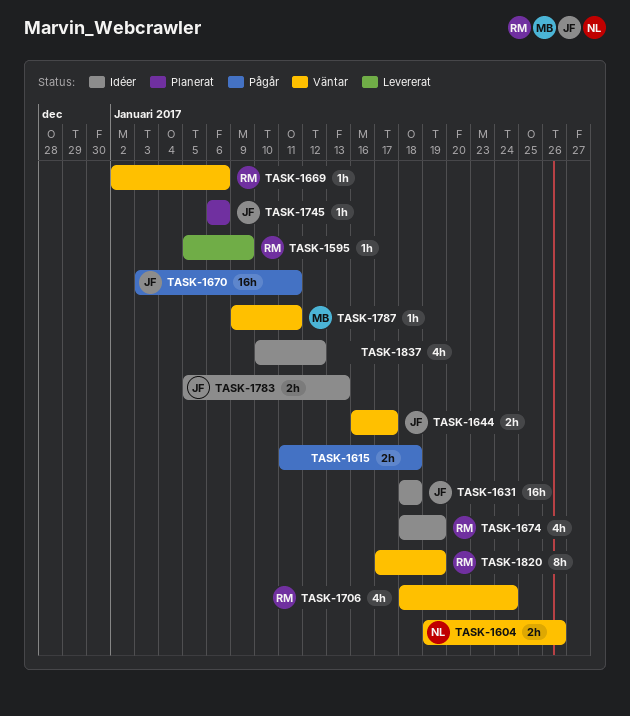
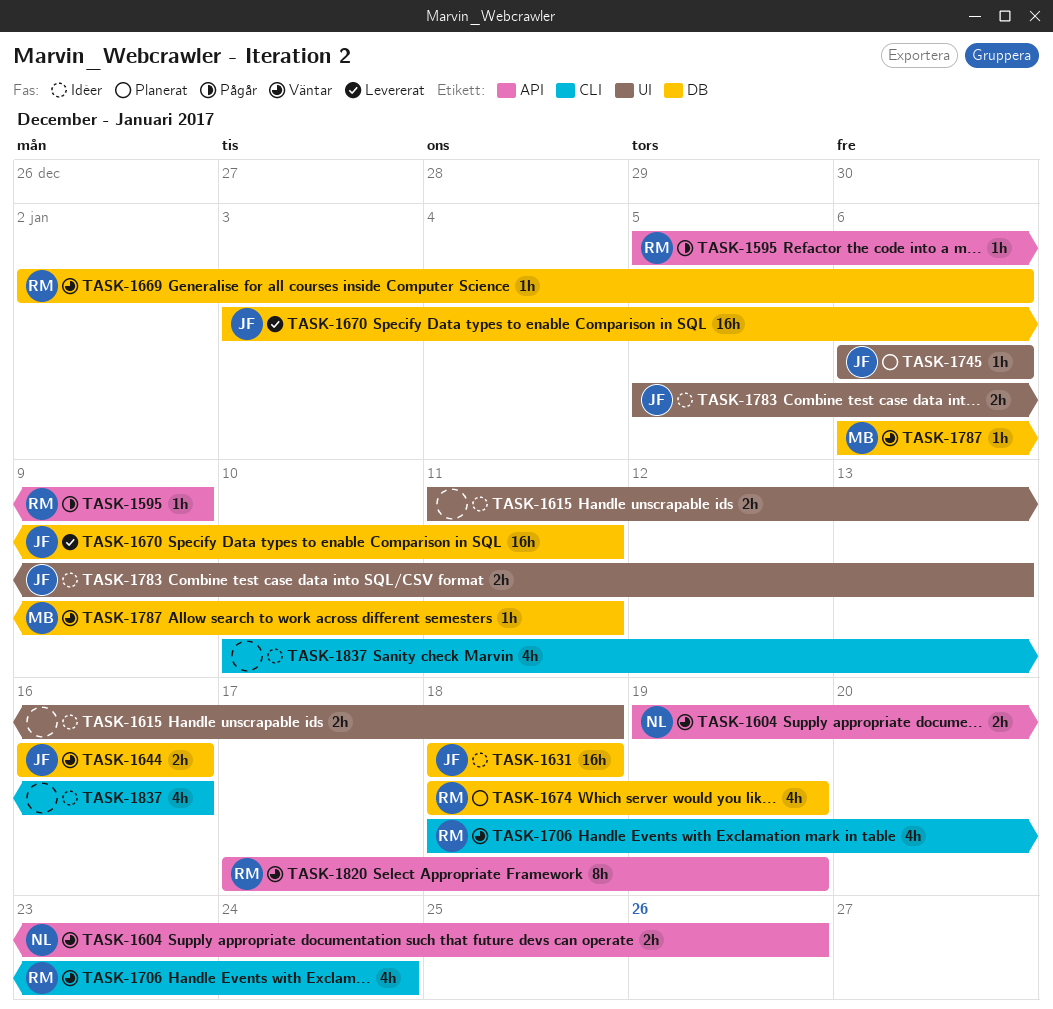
TASK-1595, status: Levererat -> Pågår
TASK-1615, status: Pågår -> Idéer
TASK-1644, due: Jan 17 -> Jan 16
TASK-1670, status: Pågår -> Levererat
TASK-1674, status: Idéer -> Planerat
TASK-1787, start: Jan 9 -> Jan 6
TASK-1837, due: Jan 12 -> Jan 16

